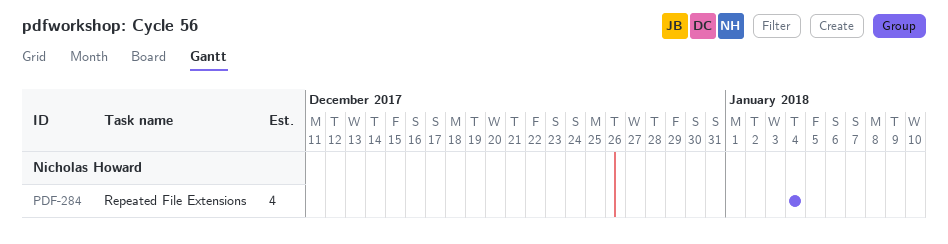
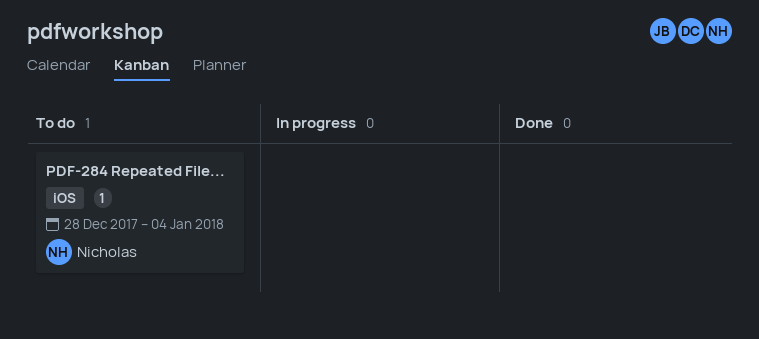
PDF-284, estimate: 4 -> 1
PDF-284, start: Jan 4 -> Dec 28

